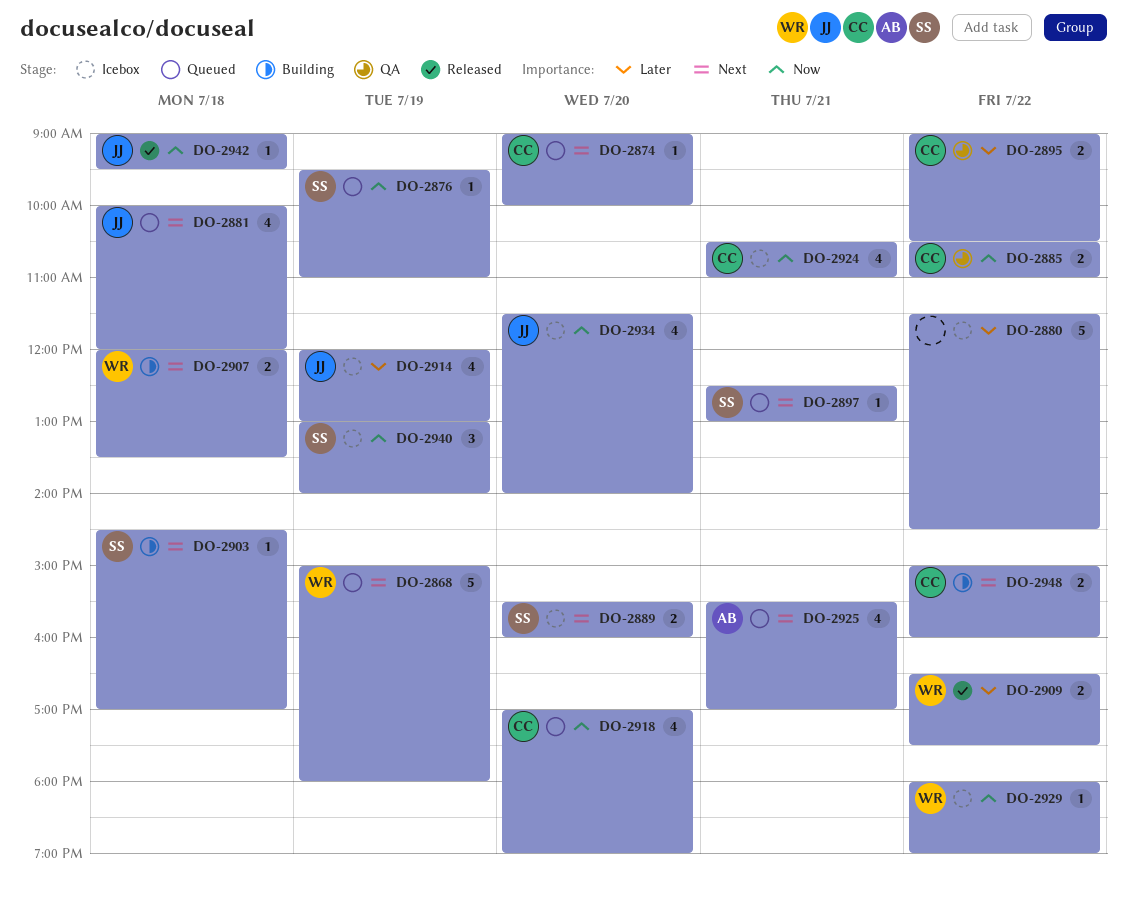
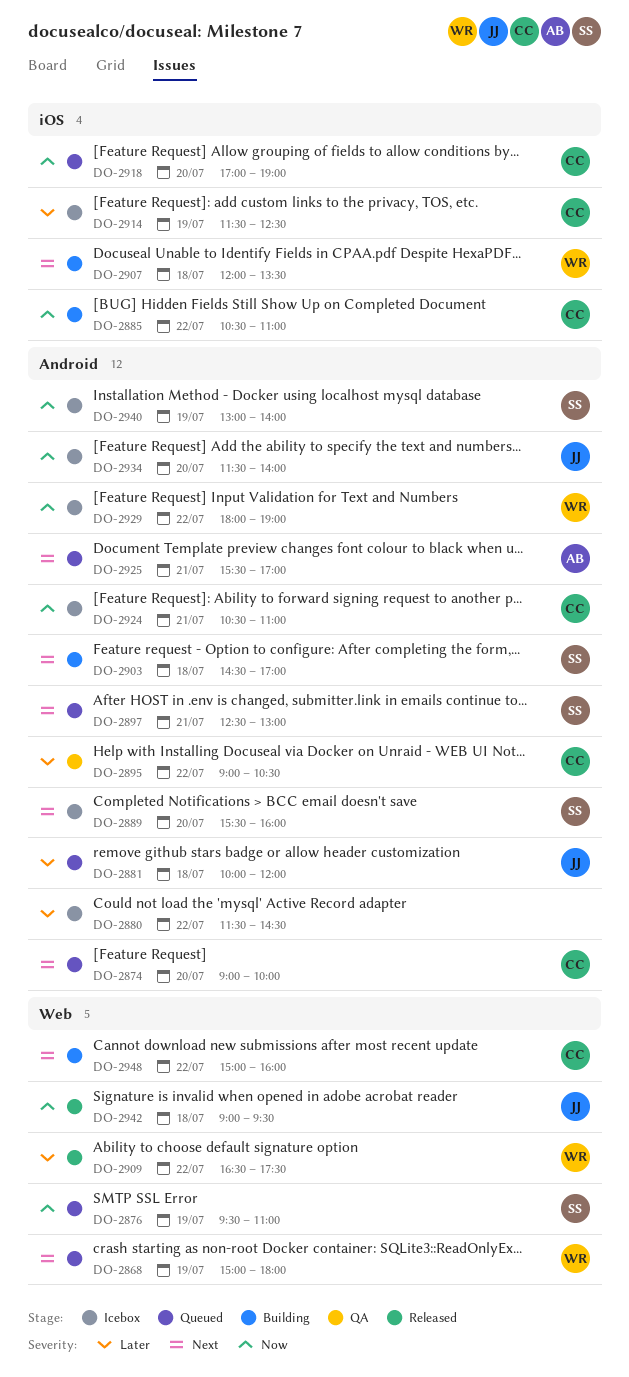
DO-2881, priority: Next -> Later
DO-2885, status: QA -> Building
DO-2914, owner: JJ -> CC
DO-2914, begins: 12:00 -> 11:30
DO-2914, ends: 13:00 -> 12:30

